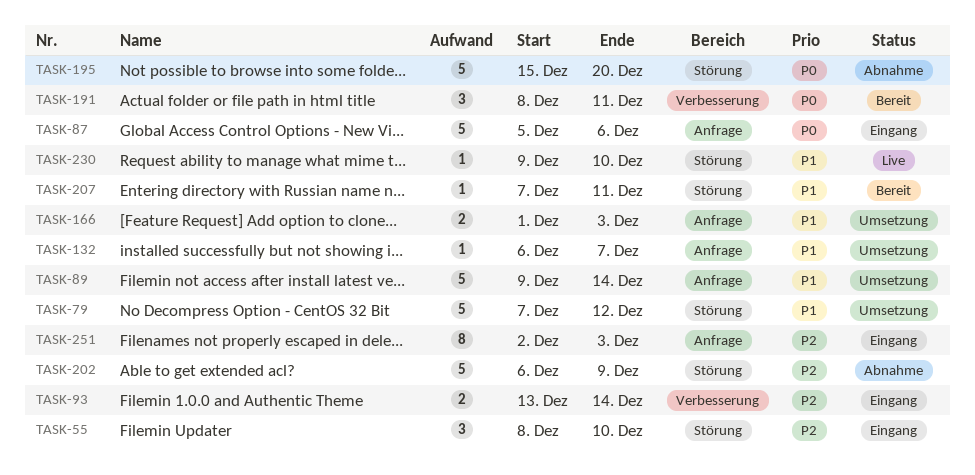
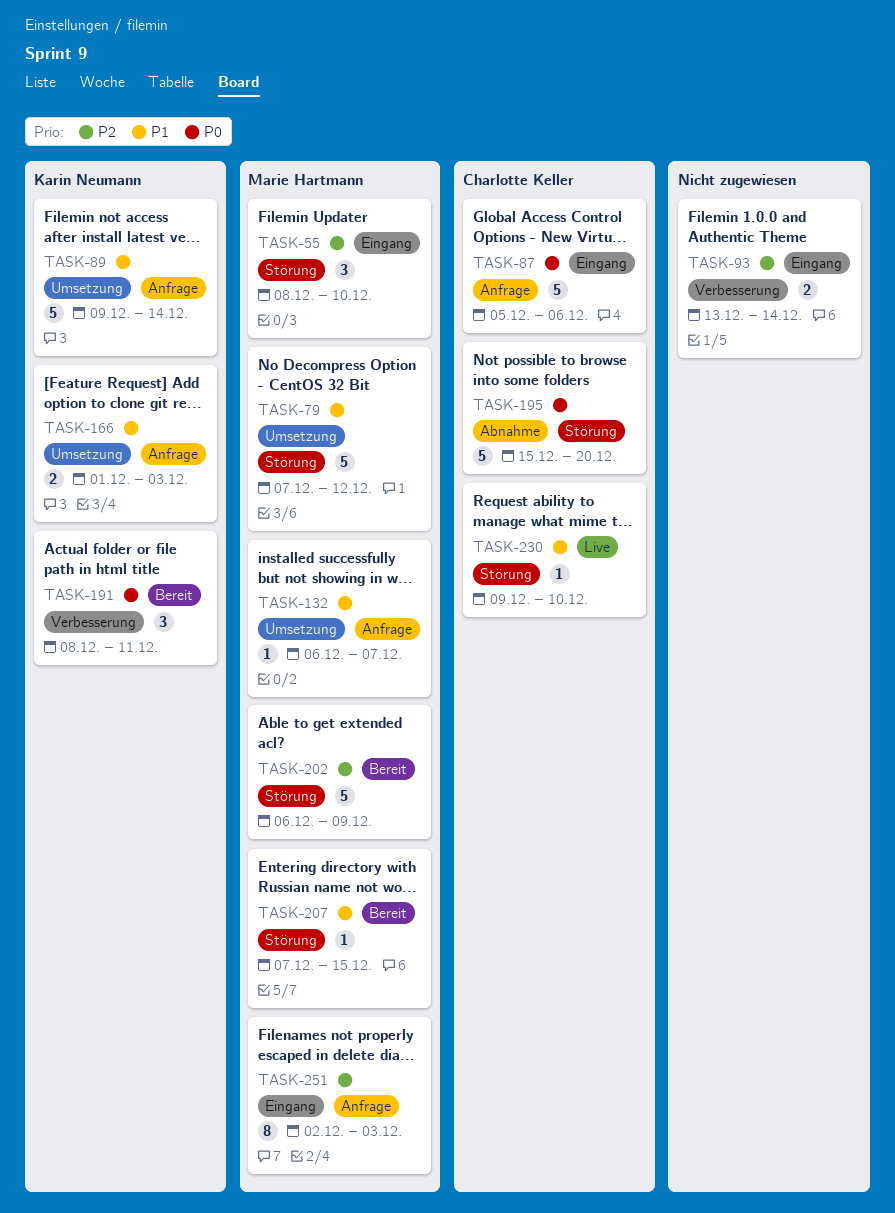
TASK-202, status: Abnahme -> Bereit
TASK-207, due: Dec 11 -> Dec 15

